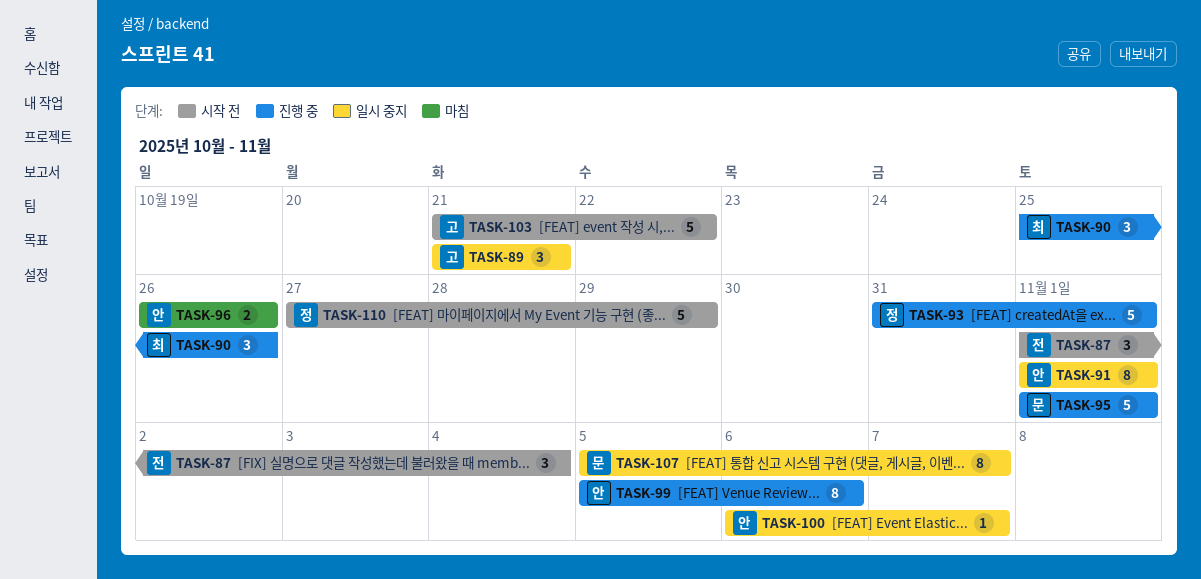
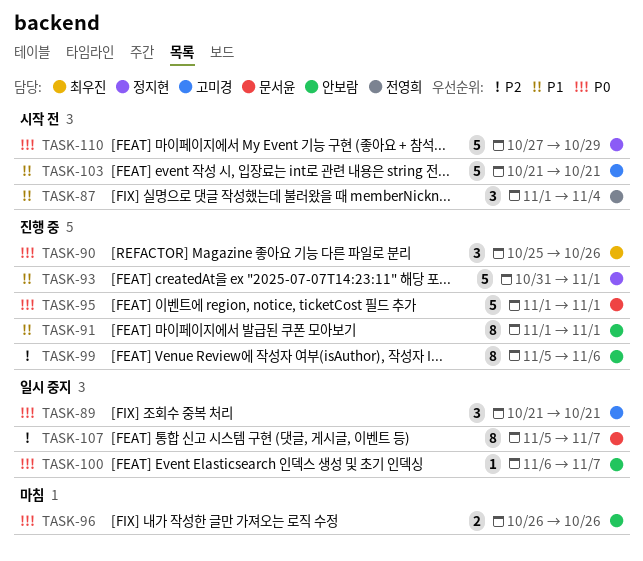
TASK-91, status: 일시 중지 -> 진행 중
TASK-103, due: Oct 22 -> Oct 21

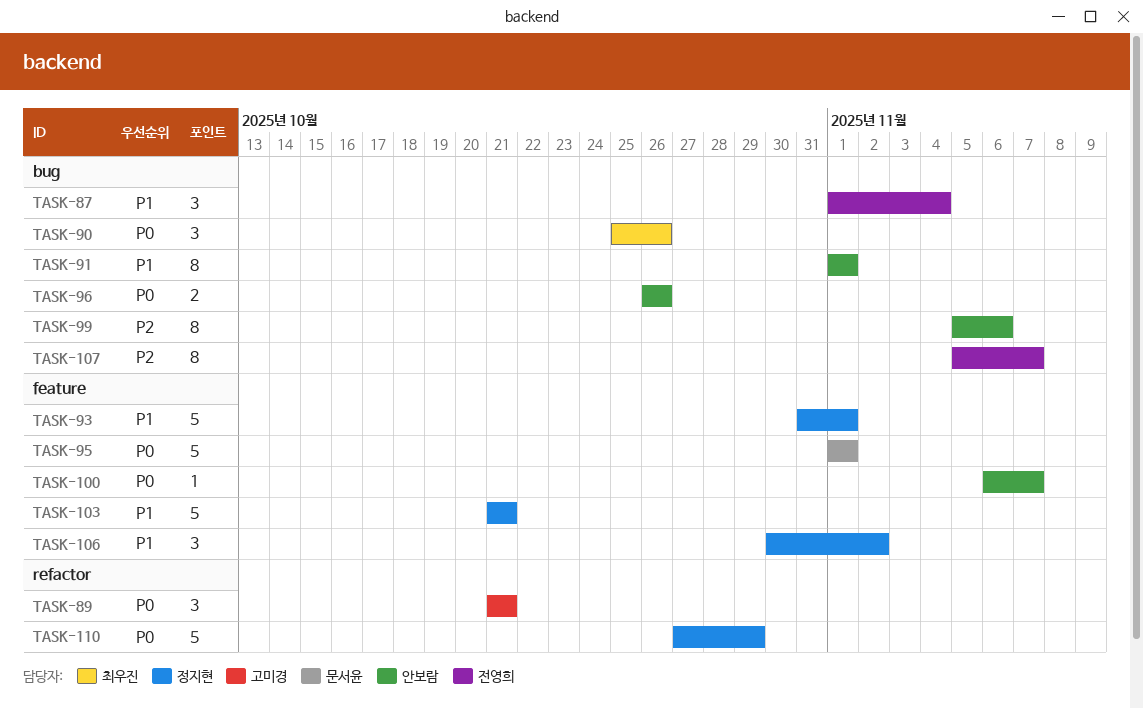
TASK-103, owner: 고미경 -> 정지현
TASK-106: none -> present
TASK-107, owner: 문서윤 -> 전영희

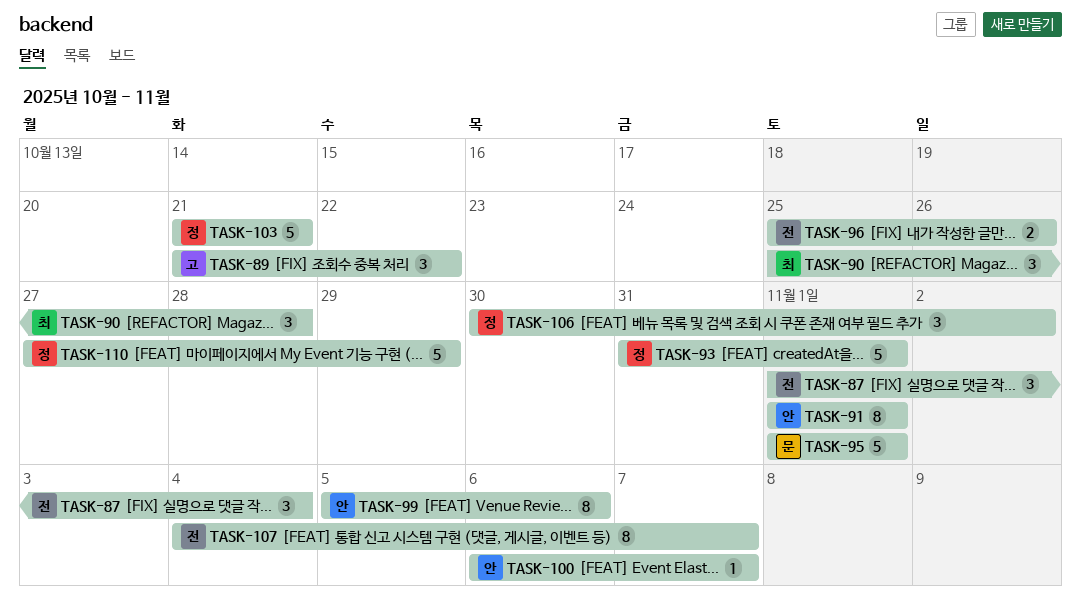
TASK-89, due: Oct 21 -> Oct 22
TASK-90, due: Oct 26 -> Oct 28
TASK-96, owner: 안보람 -> 전영희
TASK-96, start: Oct 26 -> Oct 25
TASK-107, start: Nov 5 -> Nov 4

